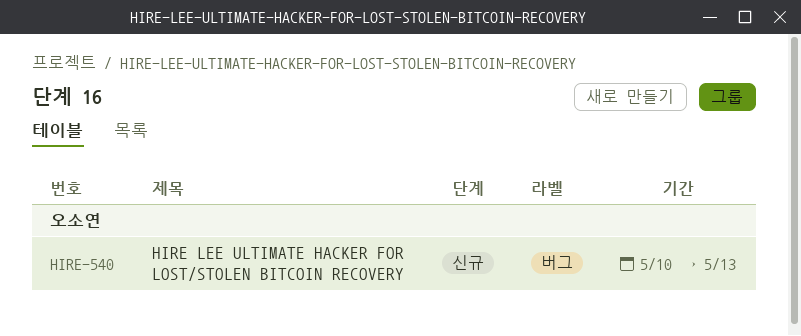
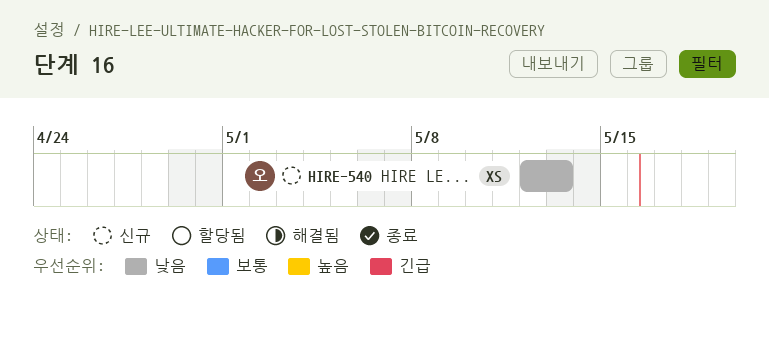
HIRE-540, start: May 10 -> May 12

